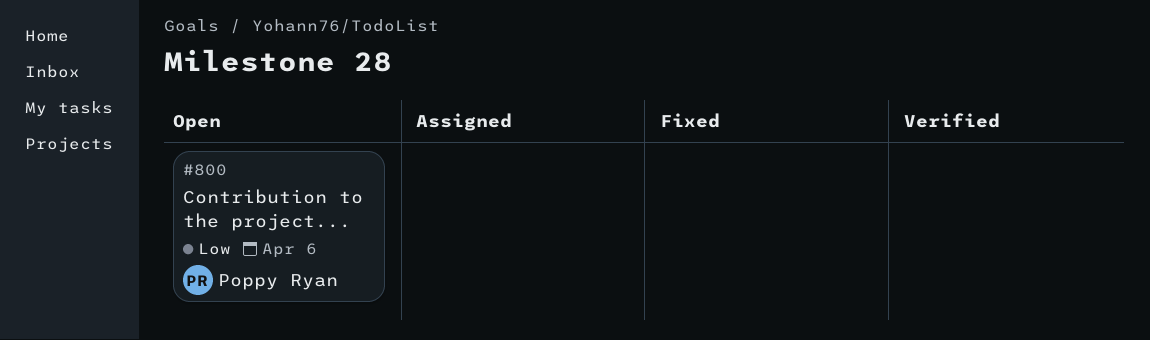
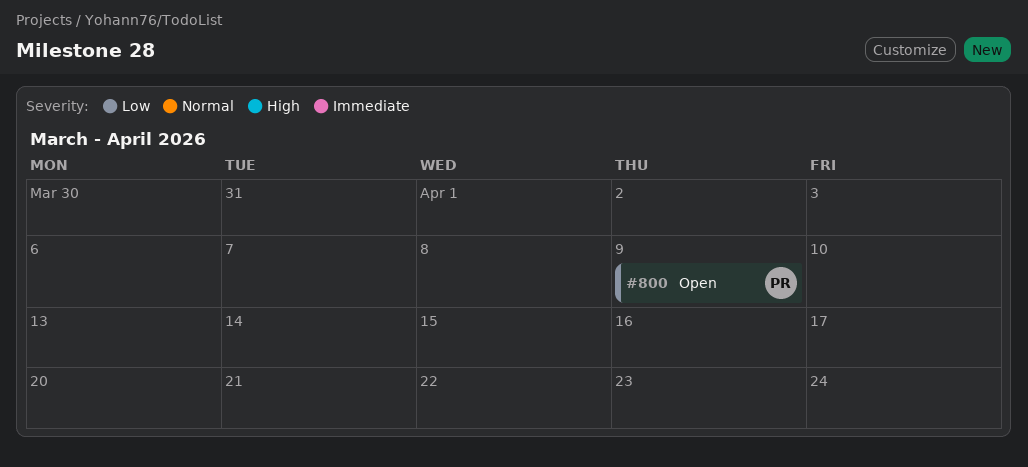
#800, due: Apr 6 -> Apr 9

